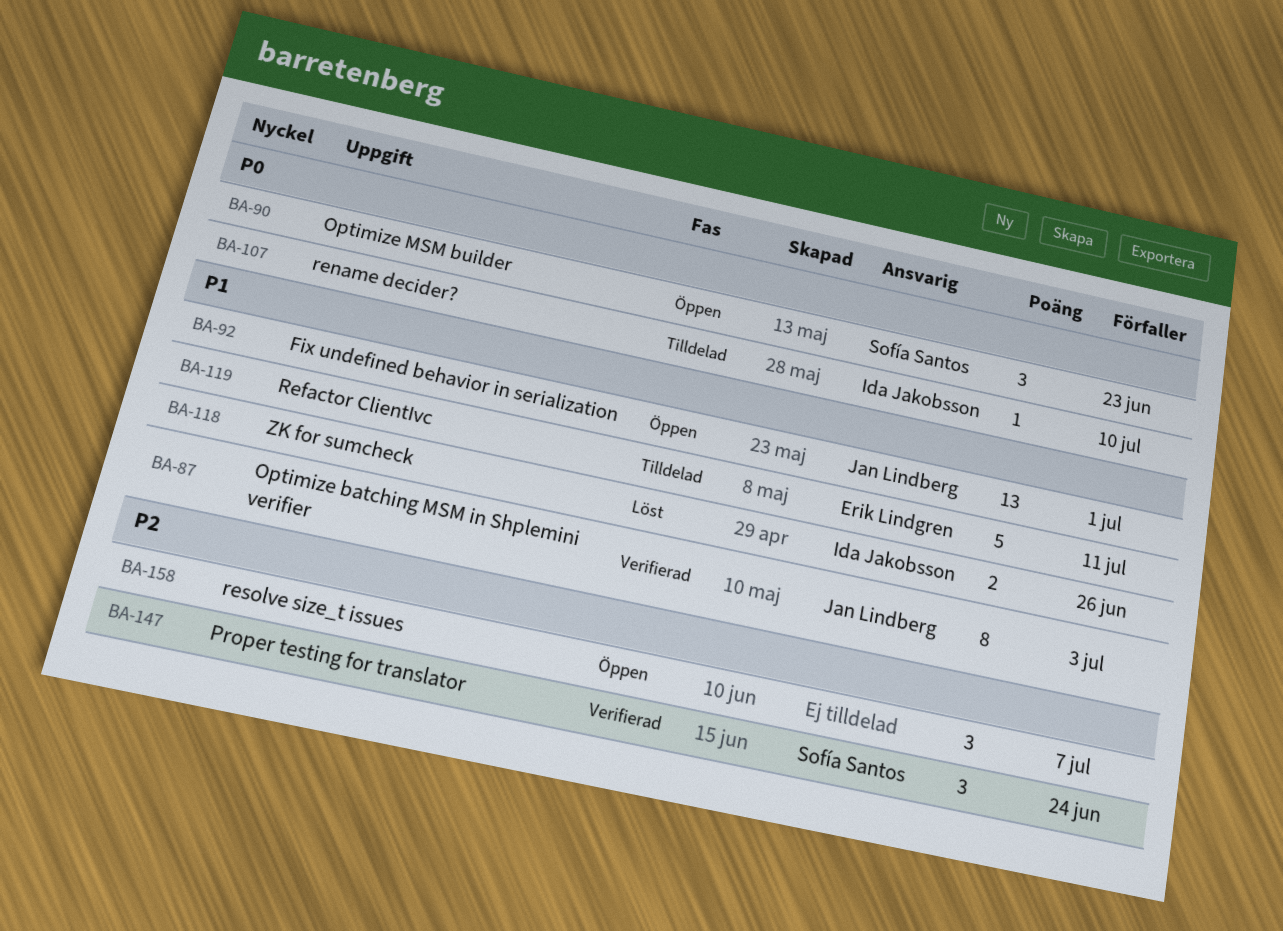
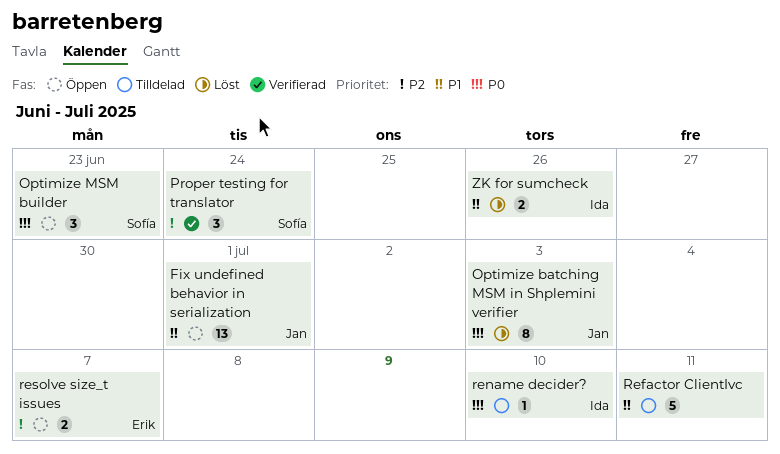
Optimize batching MSM in Shplemini verifier, status: Verifierad -> Löst
Optimize batching MSM in Shplemini verifier, priority: P1 -> P0
Refactor ClientIvc, owner: Erik Lindgren -> none
resolve size_t issues, owner: none -> Erik Lindgren
resolve size_t issues, estimate: 3 -> 2

